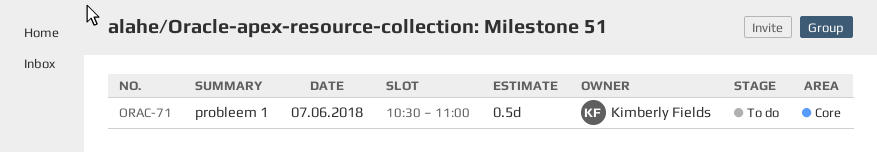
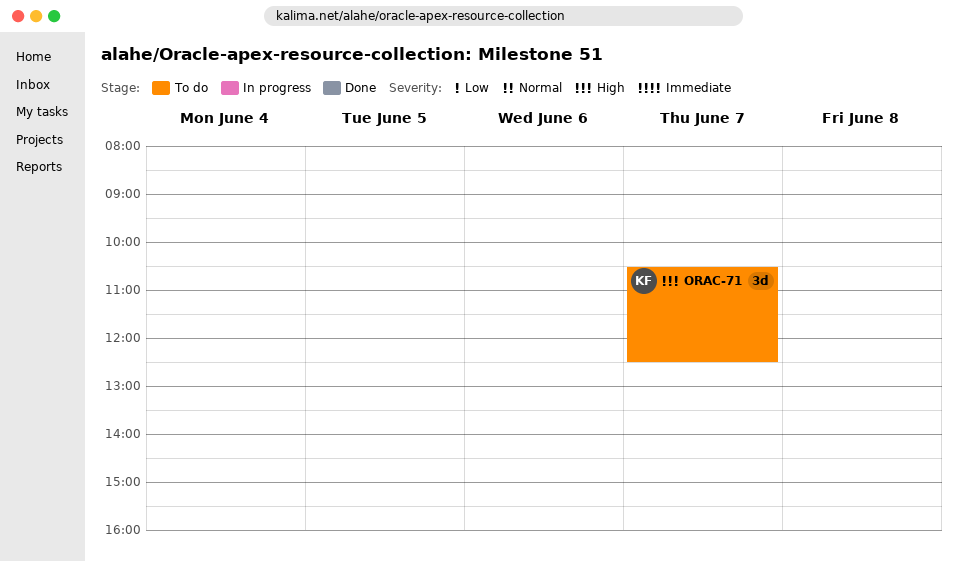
ORAC-71, estimate: 0.5d -> 3d
ORAC-71, ends: 11:00 -> 12:30

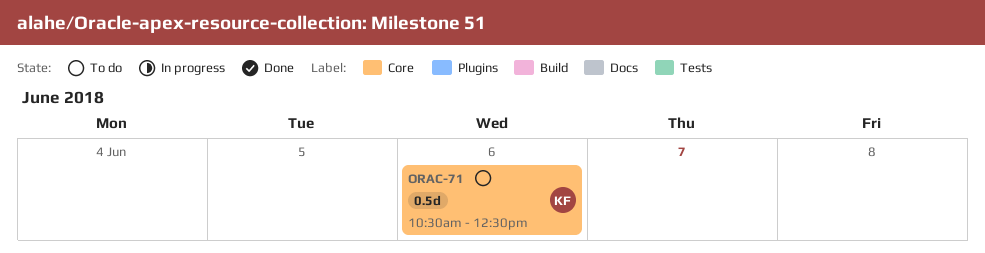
ORAC-71, estimate: 3d -> 0.5d
ORAC-71, day: Jun 7 -> Jun 6

